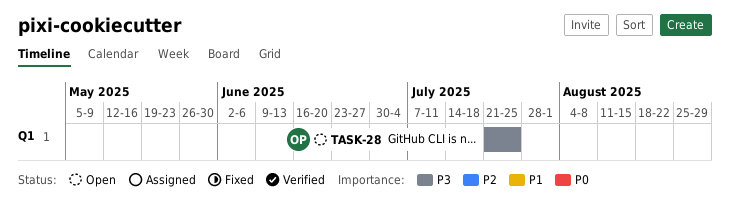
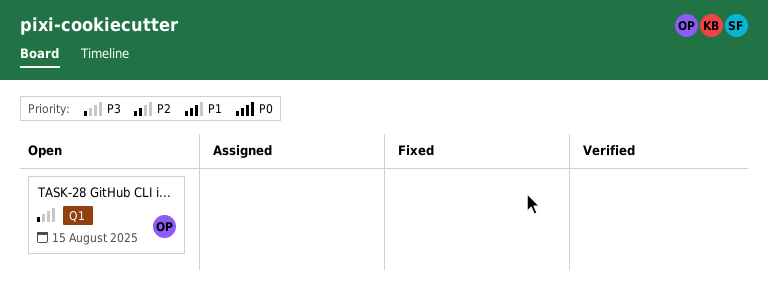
TASK-28, due: Jul 25 -> Aug 15

